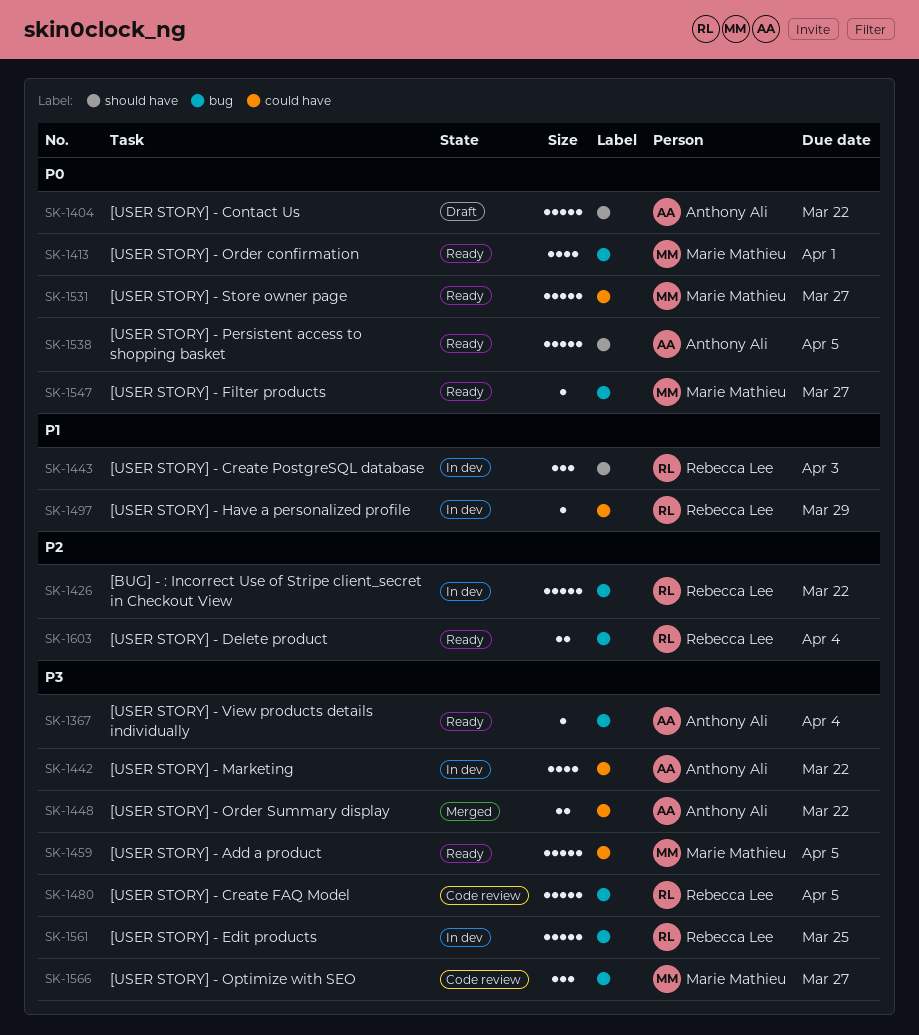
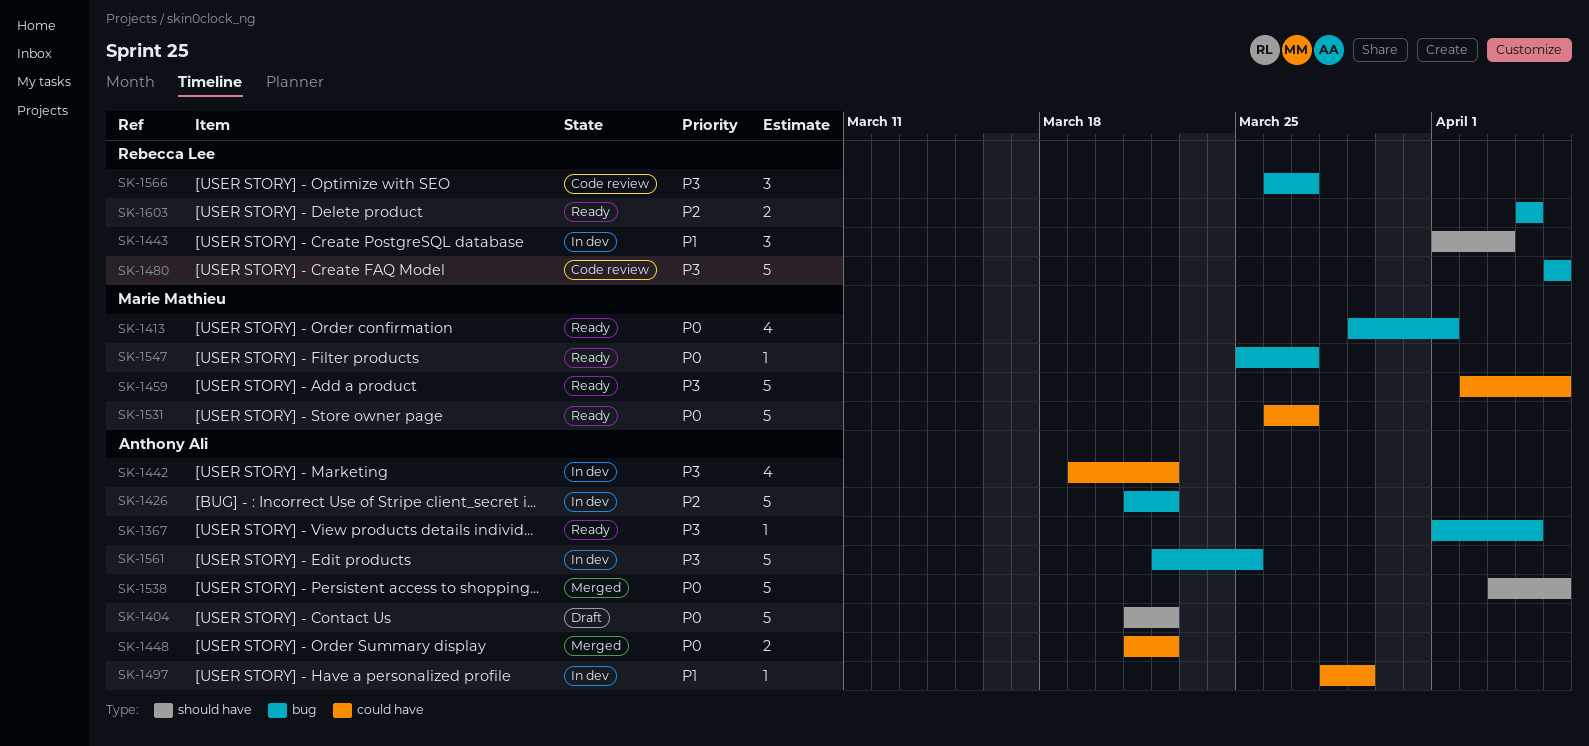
SK-1426, owner: Rebecca Lee -> Anthony Ali
SK-1448, priority: P3 -> P0
SK-1497, owner: Rebecca Lee -> Anthony Ali
SK-1538, status: Ready -> Merged
SK-1561, owner: Rebecca Lee -> Anthony Ali
SK-1566, owner: Marie Mathieu -> Rebecca Lee

